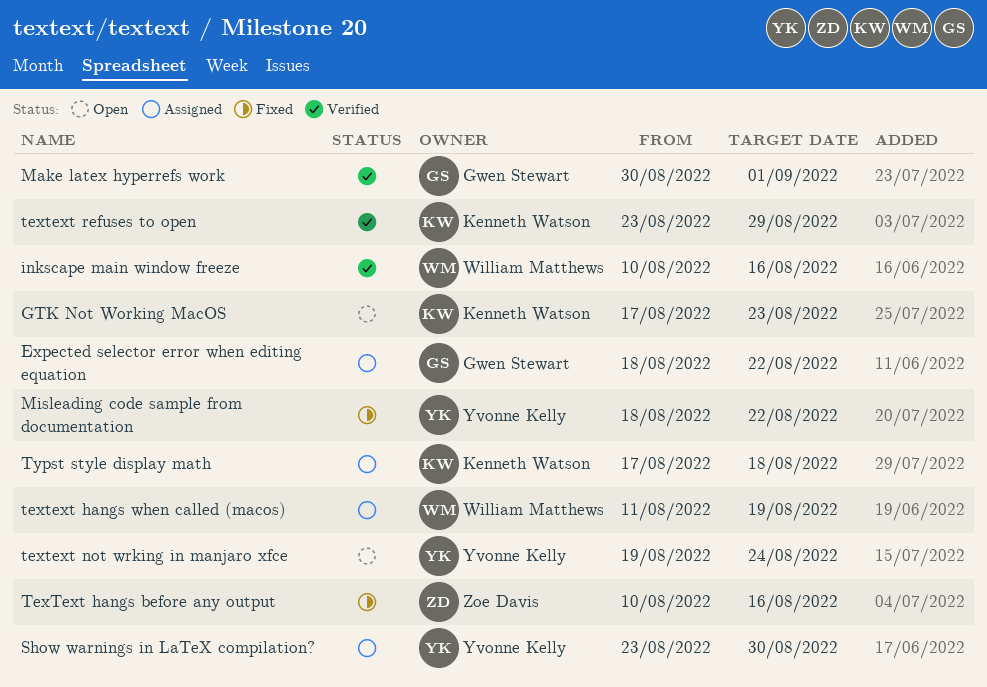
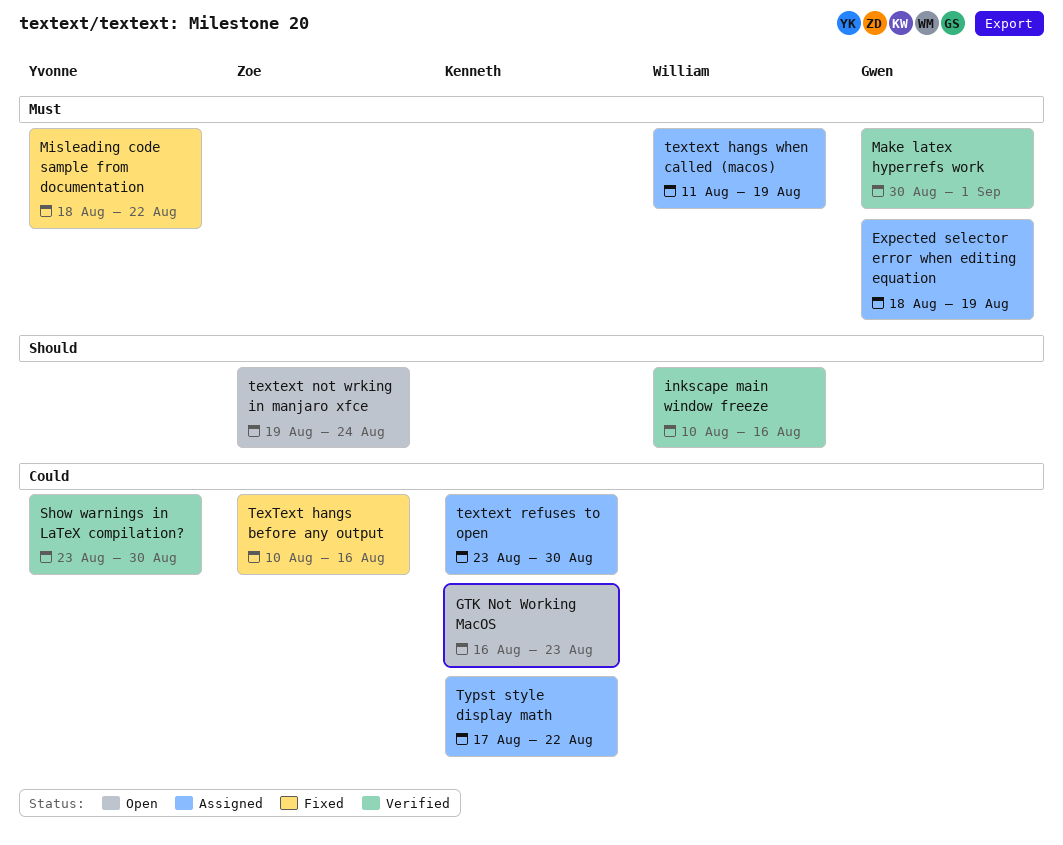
Expected selector error when editing equation, due: Aug 22 -> Aug 19
GTK Not Working MacOS, start: Aug 17 -> Aug 16
Show warnings in LaTeX compilation?, status: Assigned -> Verified
textext not wrking in manjaro xfce, owner: Yvonne Kelly -> Zoe Davis
textext refuses to open, status: Verified -> Assigned
textext refuses to open, due: Aug 29 -> Aug 30
Typst style display math, due: Aug 18 -> Aug 22

